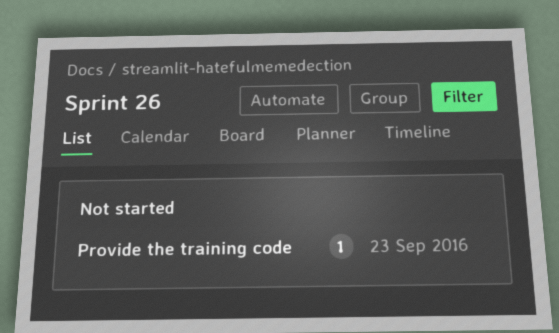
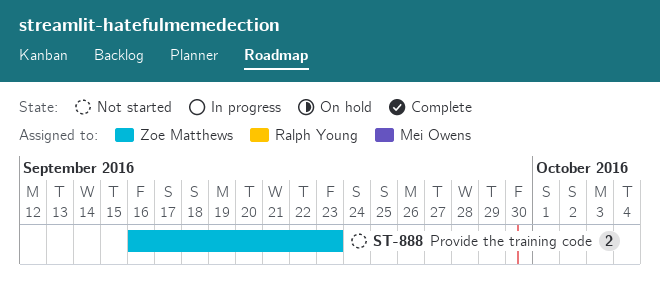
Provide the training code, estimate: 1 -> 2

